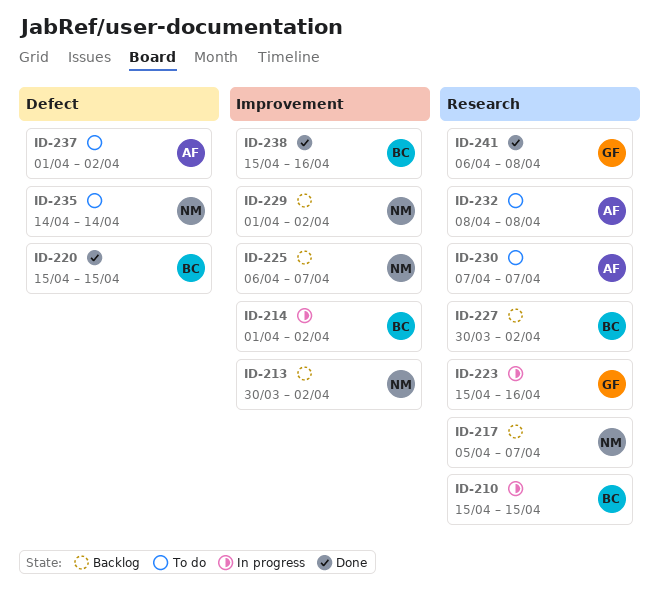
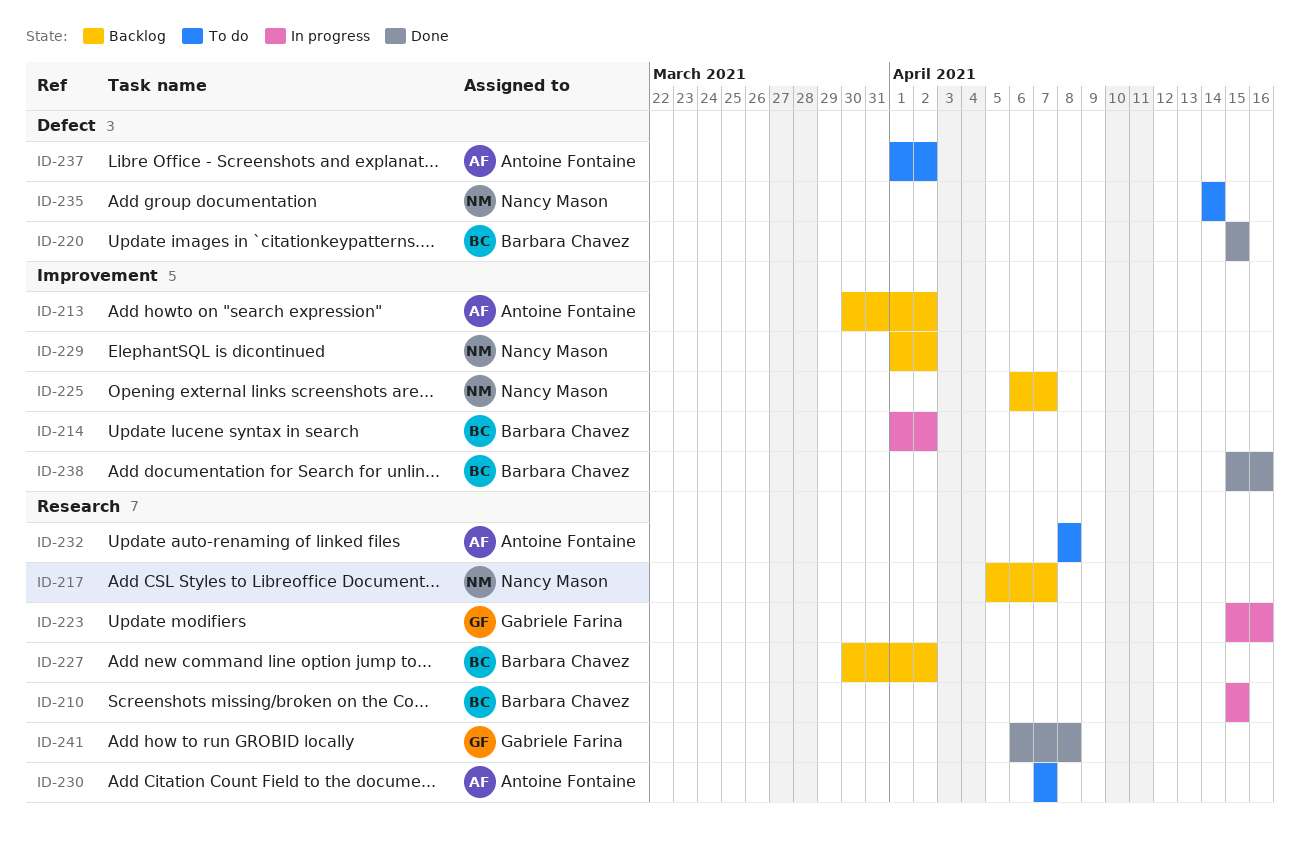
ID-213, owner: Nancy Mason -> Antoine Fontaine

